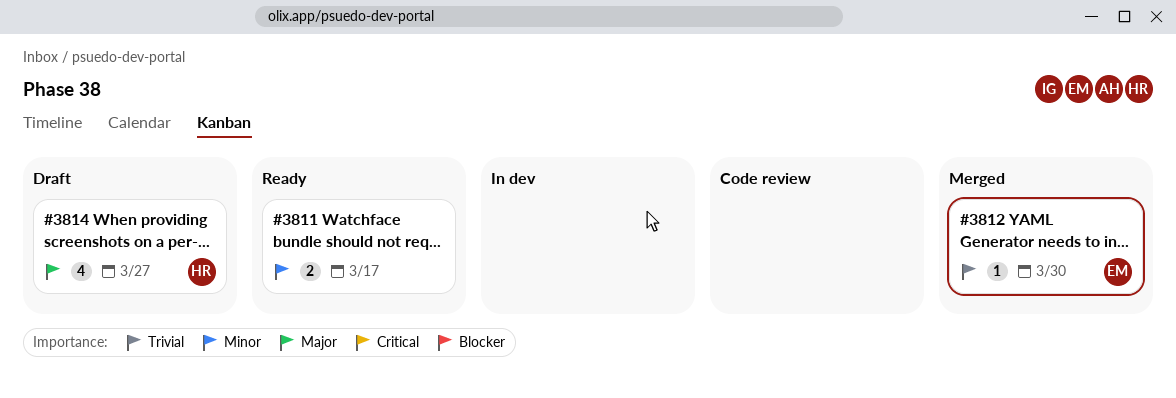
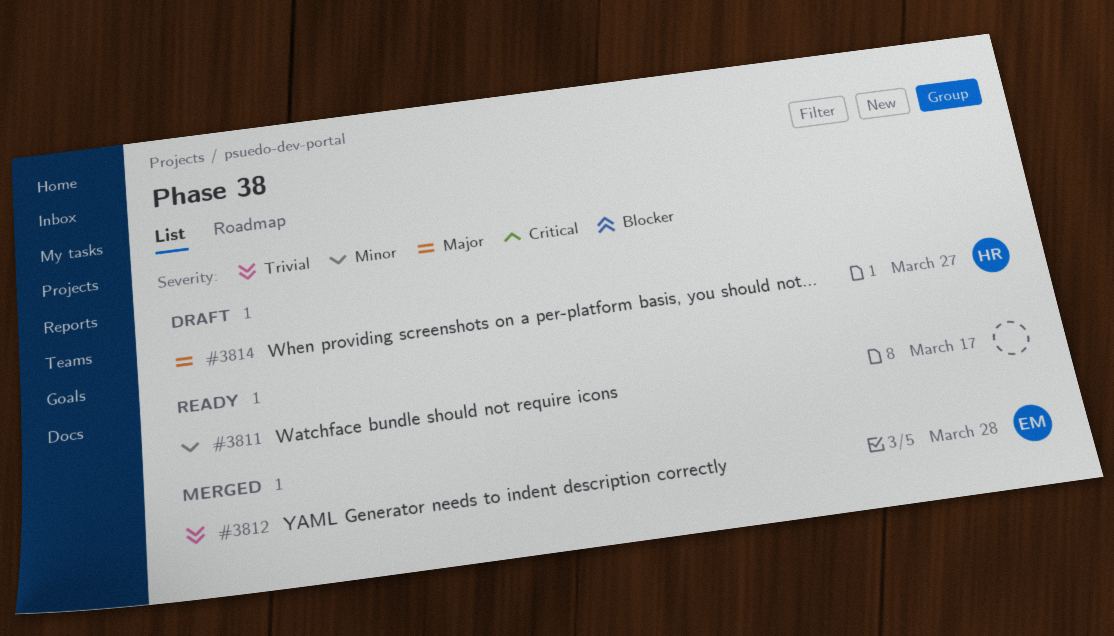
#3812, due: Mar 30 -> Mar 28

